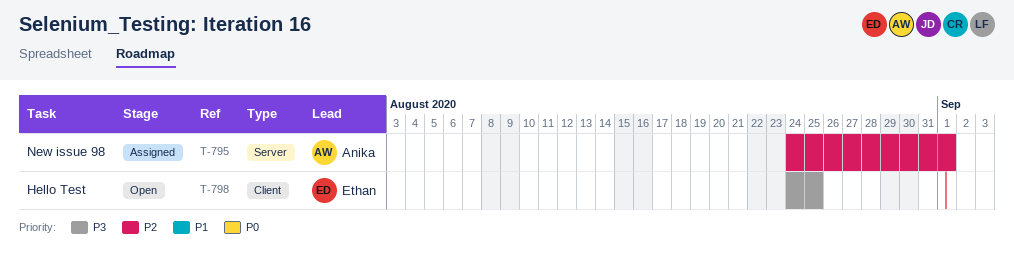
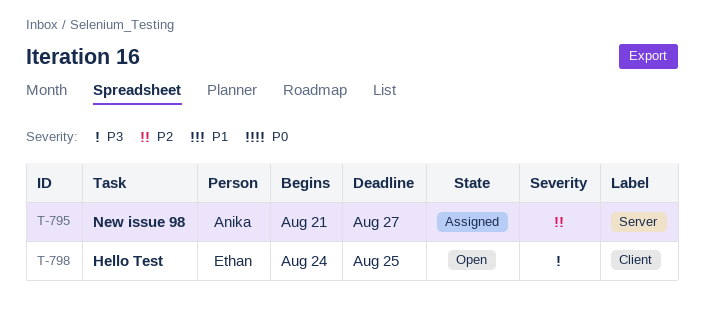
T-795, start: Aug 24 -> Aug 21
T-795, due: Sep 1 -> Aug 27

